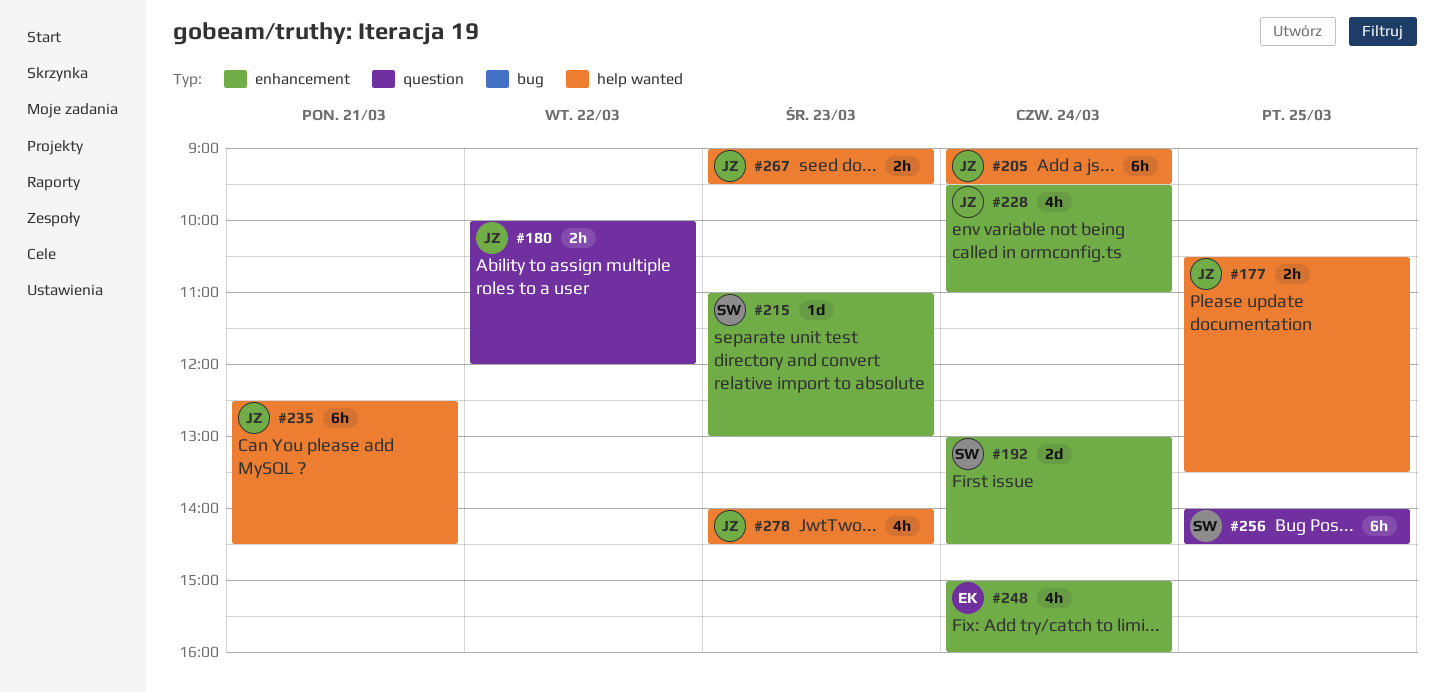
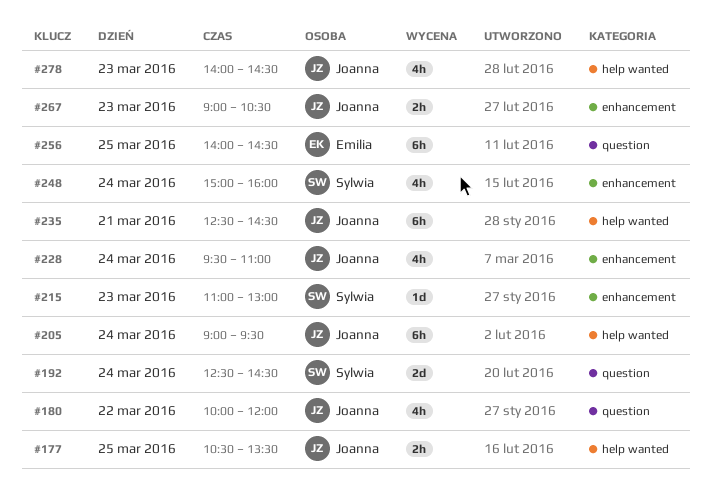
#180, estimate: 2h -> 4h
#192, label: enhancement -> question
#192, begins: 13:00 -> 12:30
#248, owner: Emilia -> Sylwia
#256, owner: Sylwia -> Emilia
#267, label: help wanted -> enhancement
#267, ends: 09:30 -> 10:30

